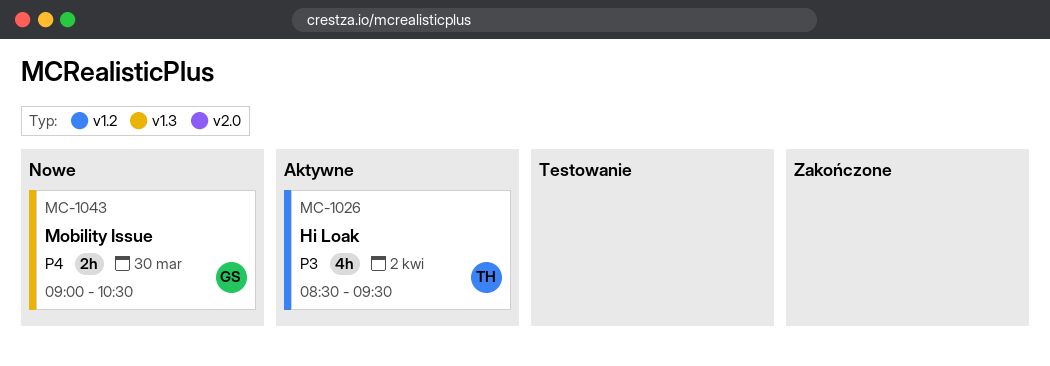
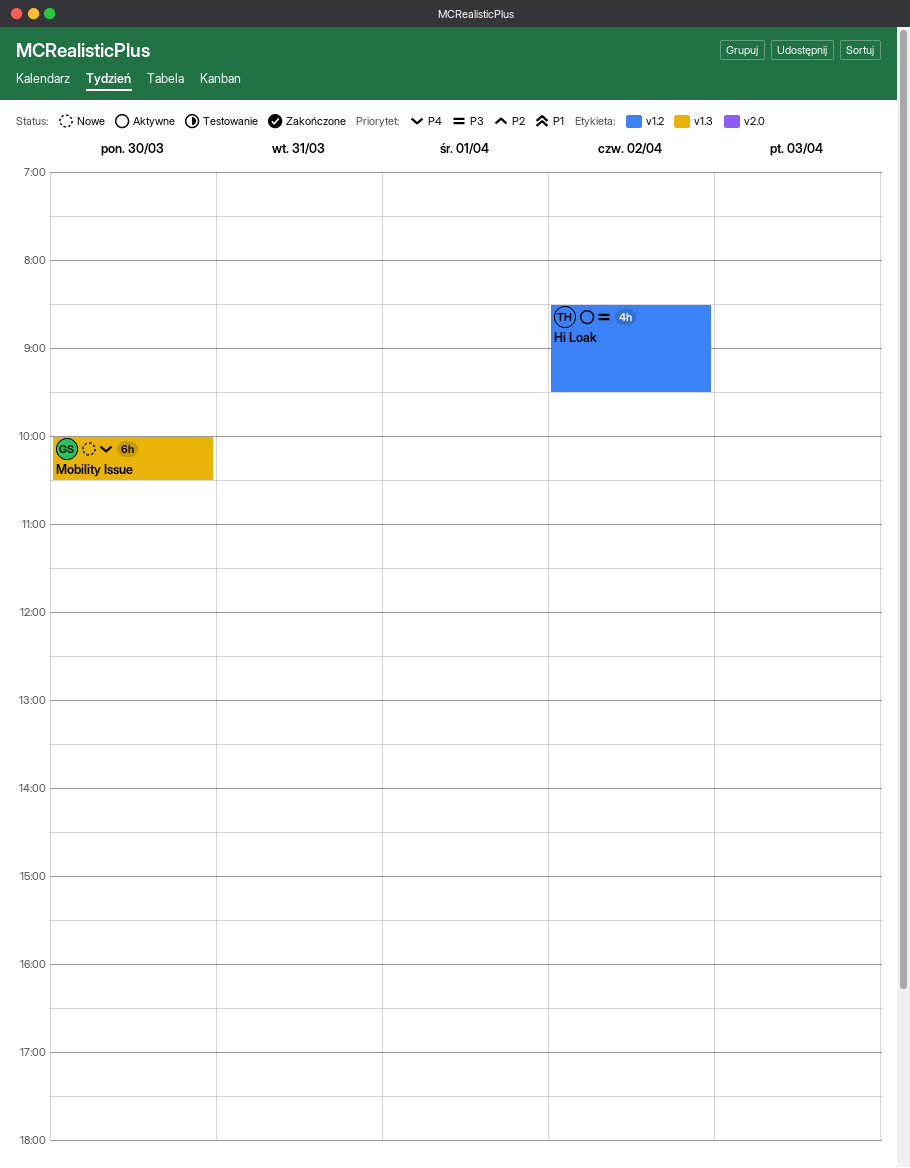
Mobility Issue, estimate: 2h -> 6h
Mobility Issue, begins: 09:00 -> 10:00

